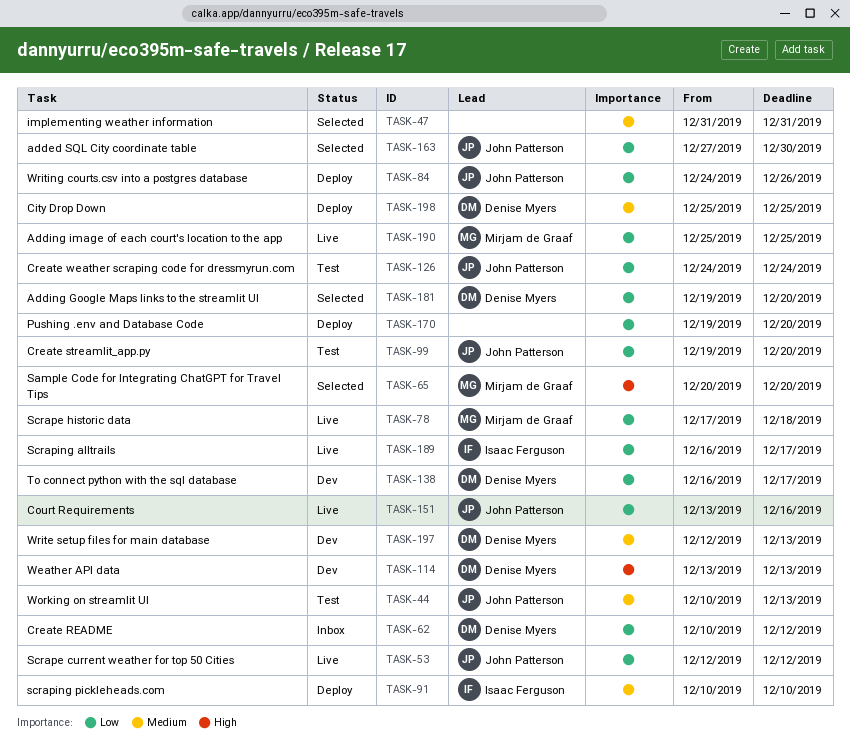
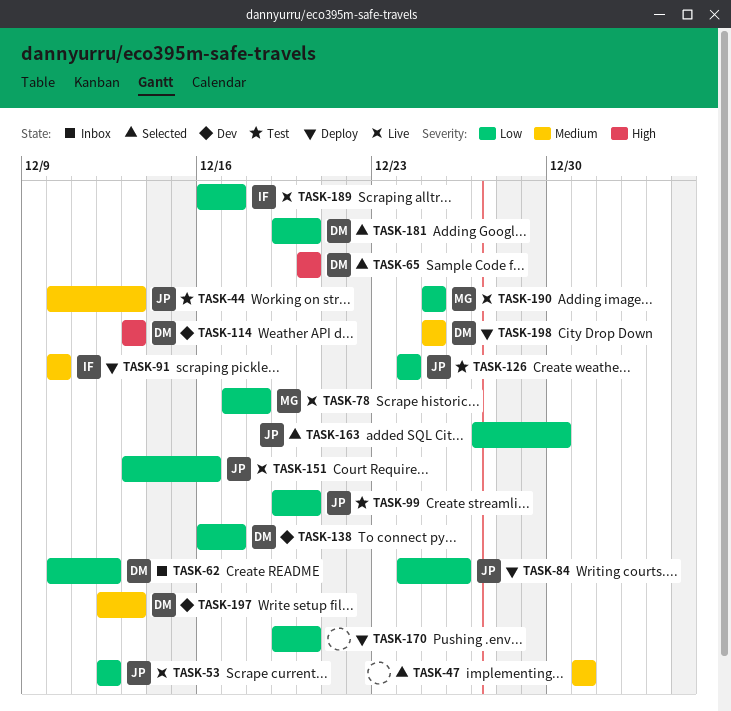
TASK-65, owner: Mirjam de Graaf -> Denise Myers

